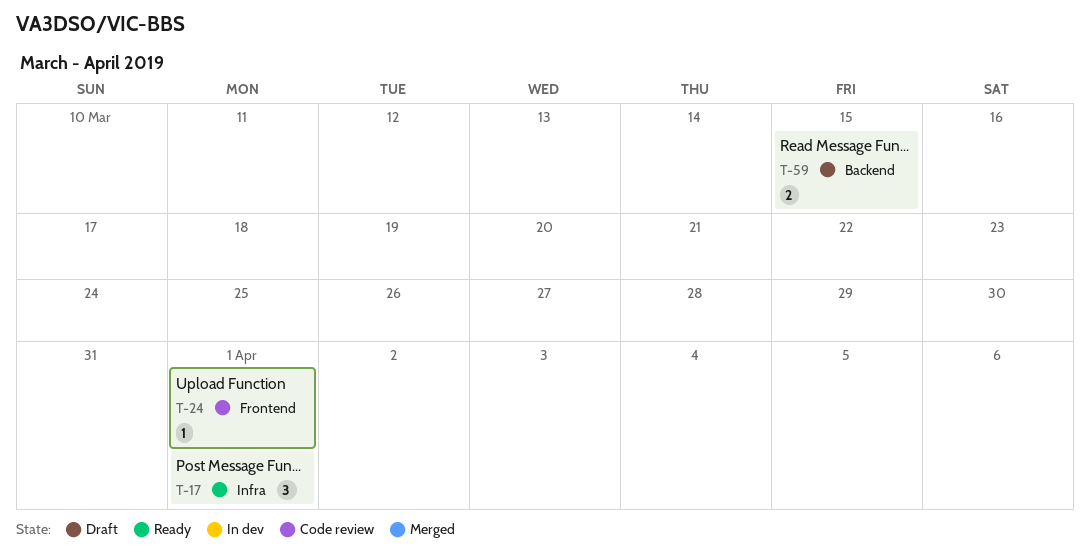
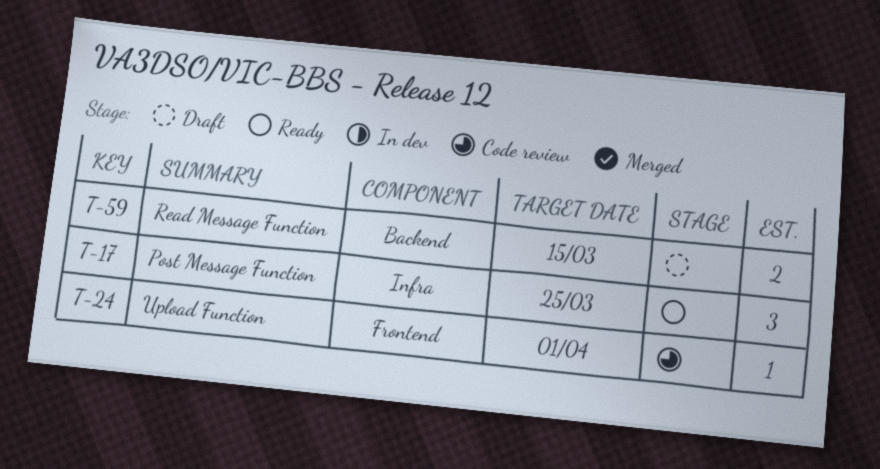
T-17, due: Apr 1 -> Mar 25

